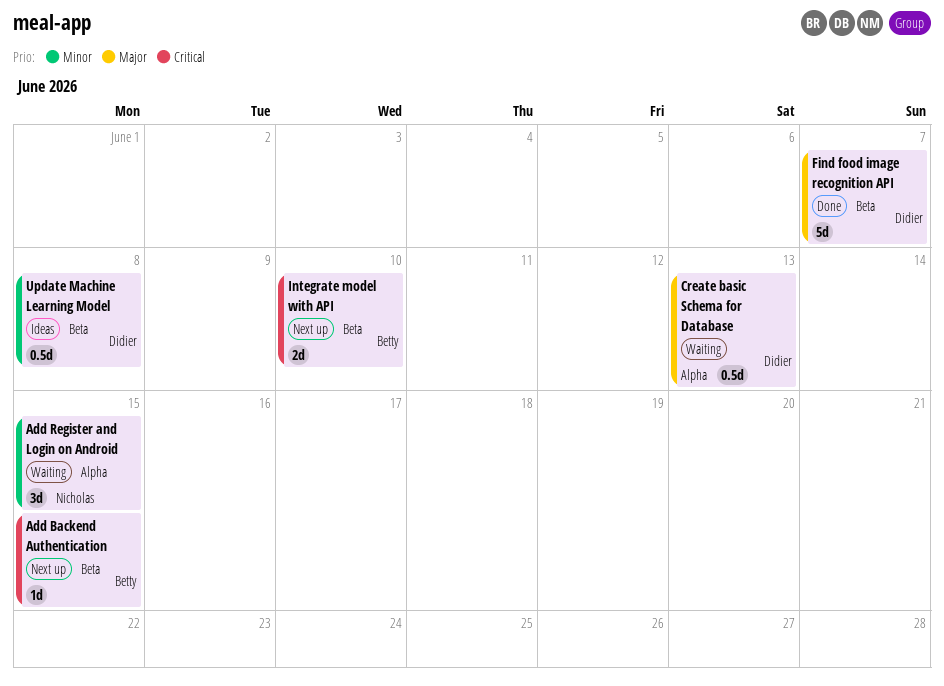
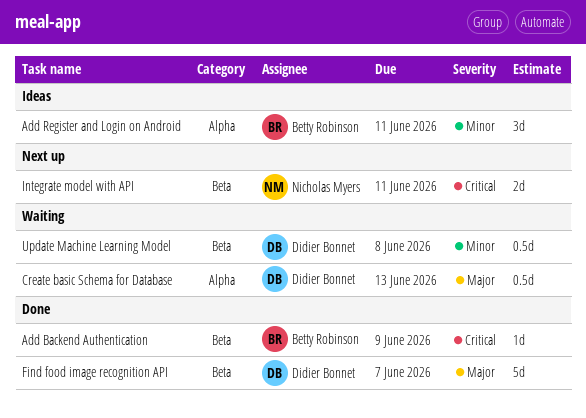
Add Backend Authentication, status: Next up -> Done
Add Backend Authentication, due: Jun 15 -> Jun 9
Add Register and Login on Android, status: Waiting -> Ideas
Add Register and Login on Android, owner: Nicholas Myers -> Betty Robinson
Add Register and Login on Android, due: Jun 15 -> Jun 11
Integrate model with API, owner: Betty Robinson -> Nicholas Myers
Integrate model with API, due: Jun 10 -> Jun 11
Update Machine Learning Model, status: Ideas -> Waiting

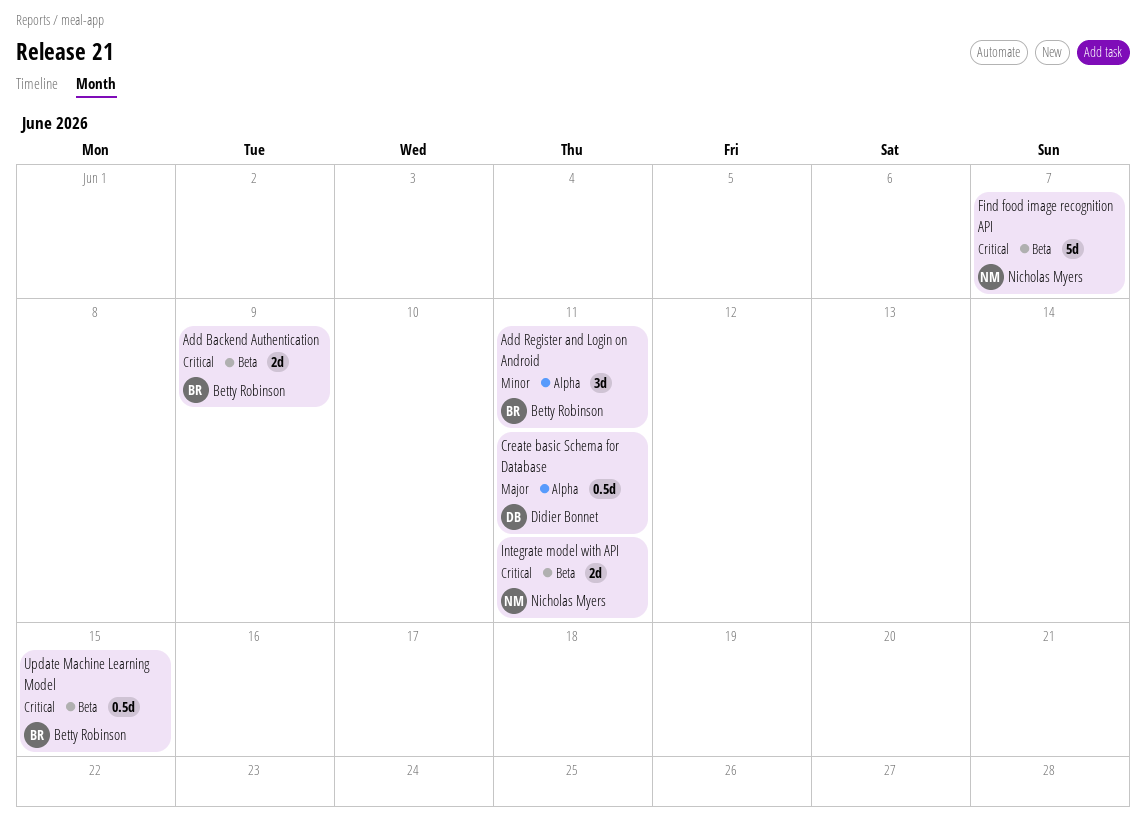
Add Backend Authentication, estimate: 1d -> 2d
Create basic Schema for Database, due: Jun 13 -> Jun 11
Find food image recognition API, owner: Didier Bonnet -> Nicholas Myers
Find food image recognition API, priority: Major -> Critical
Update Machine Learning Model, owner: Didier Bonnet -> Betty Robinson
Update Machine Learning Model, priority: Minor -> Critical
Update Machine Learning Model, due: Jun 8 -> Jun 15

